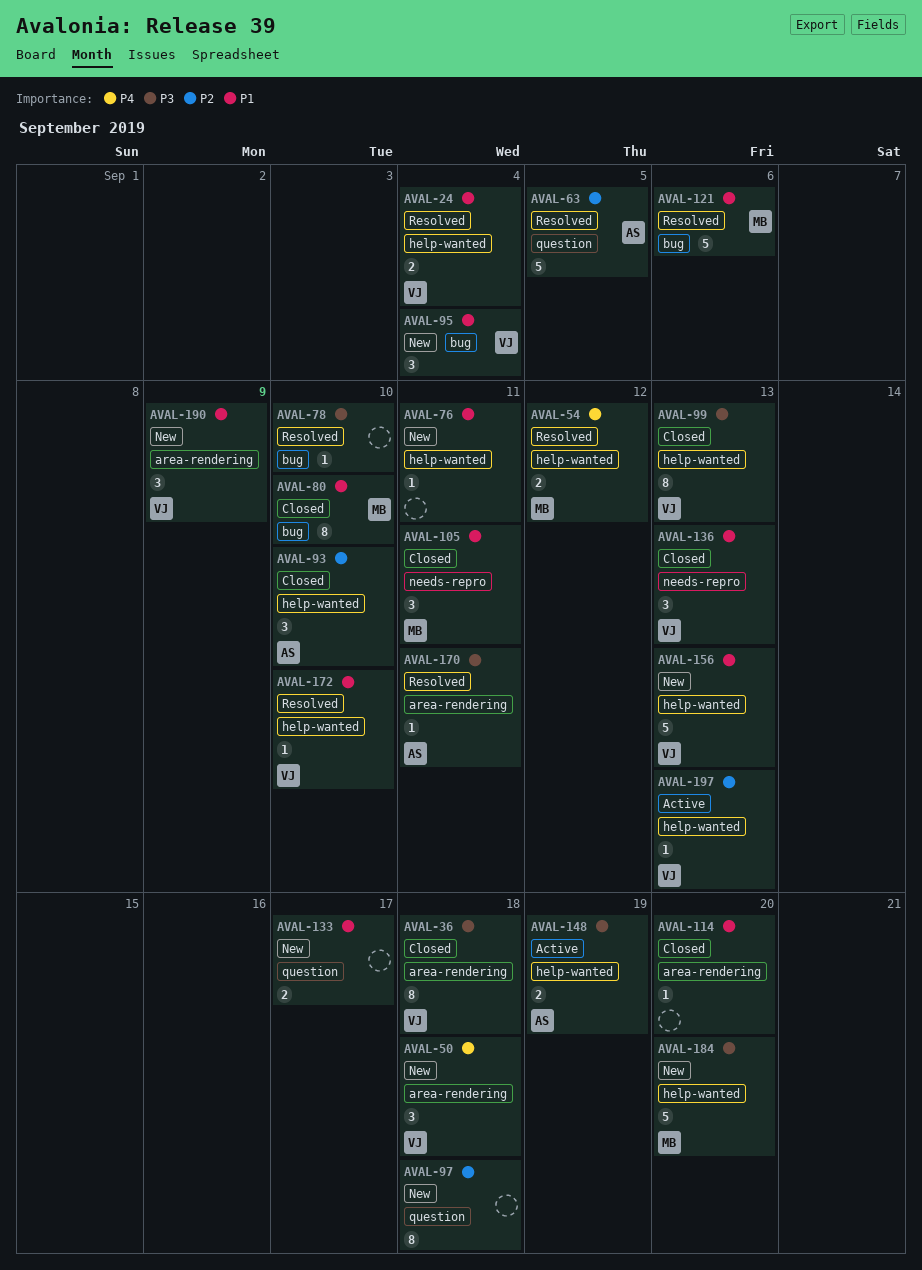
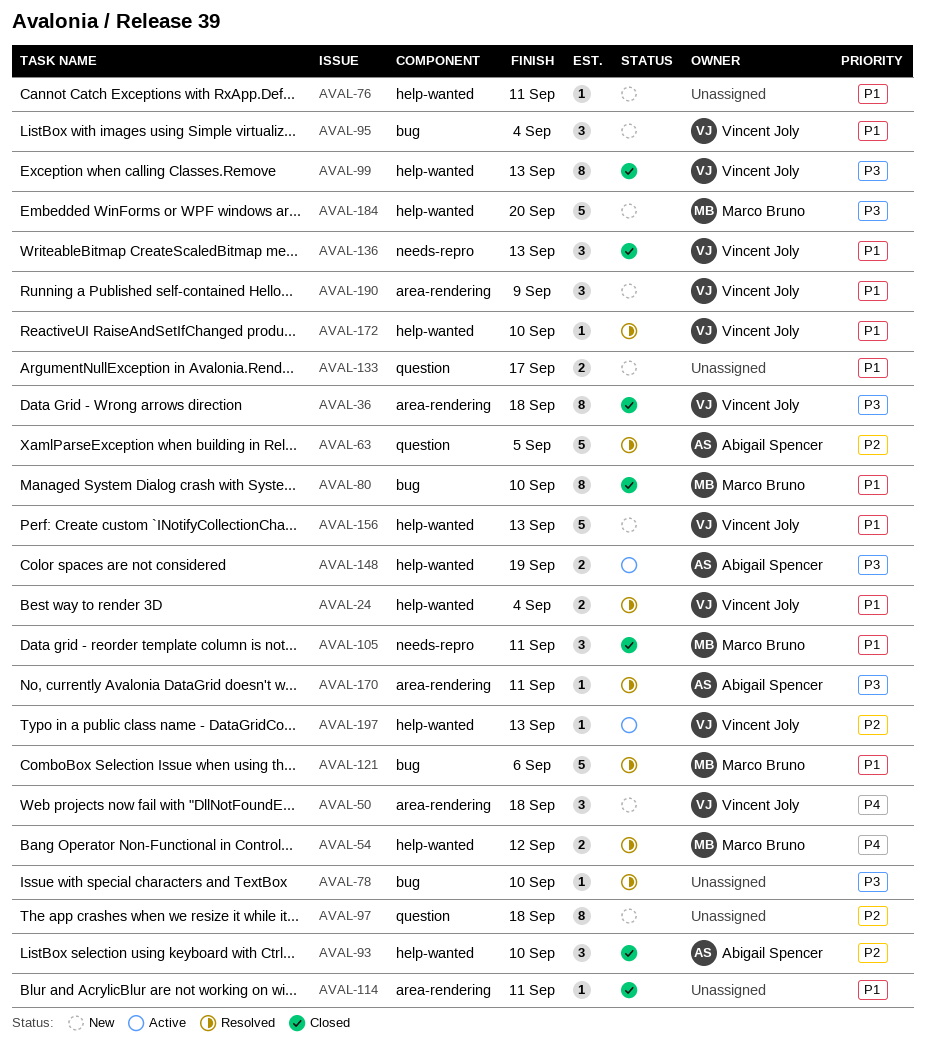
AVAL-114, due: Sep 20 -> Sep 11

